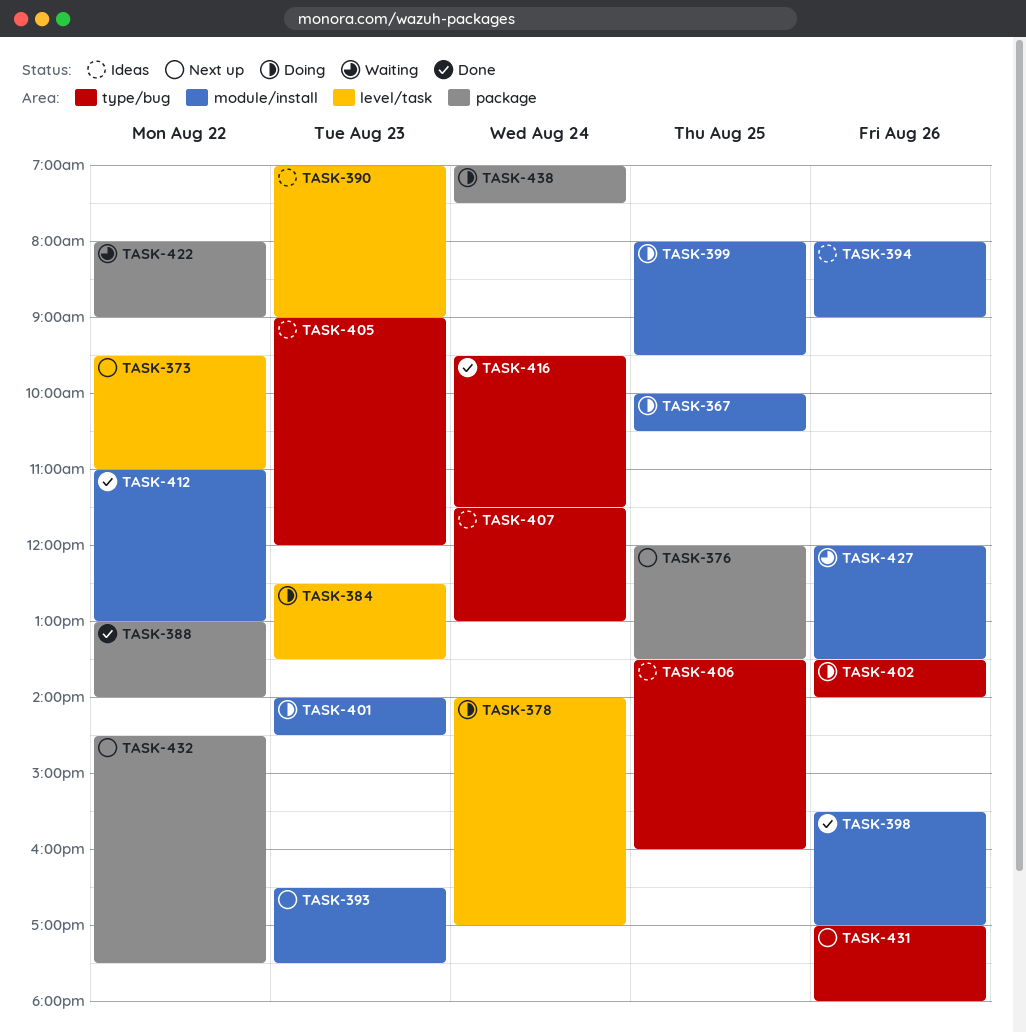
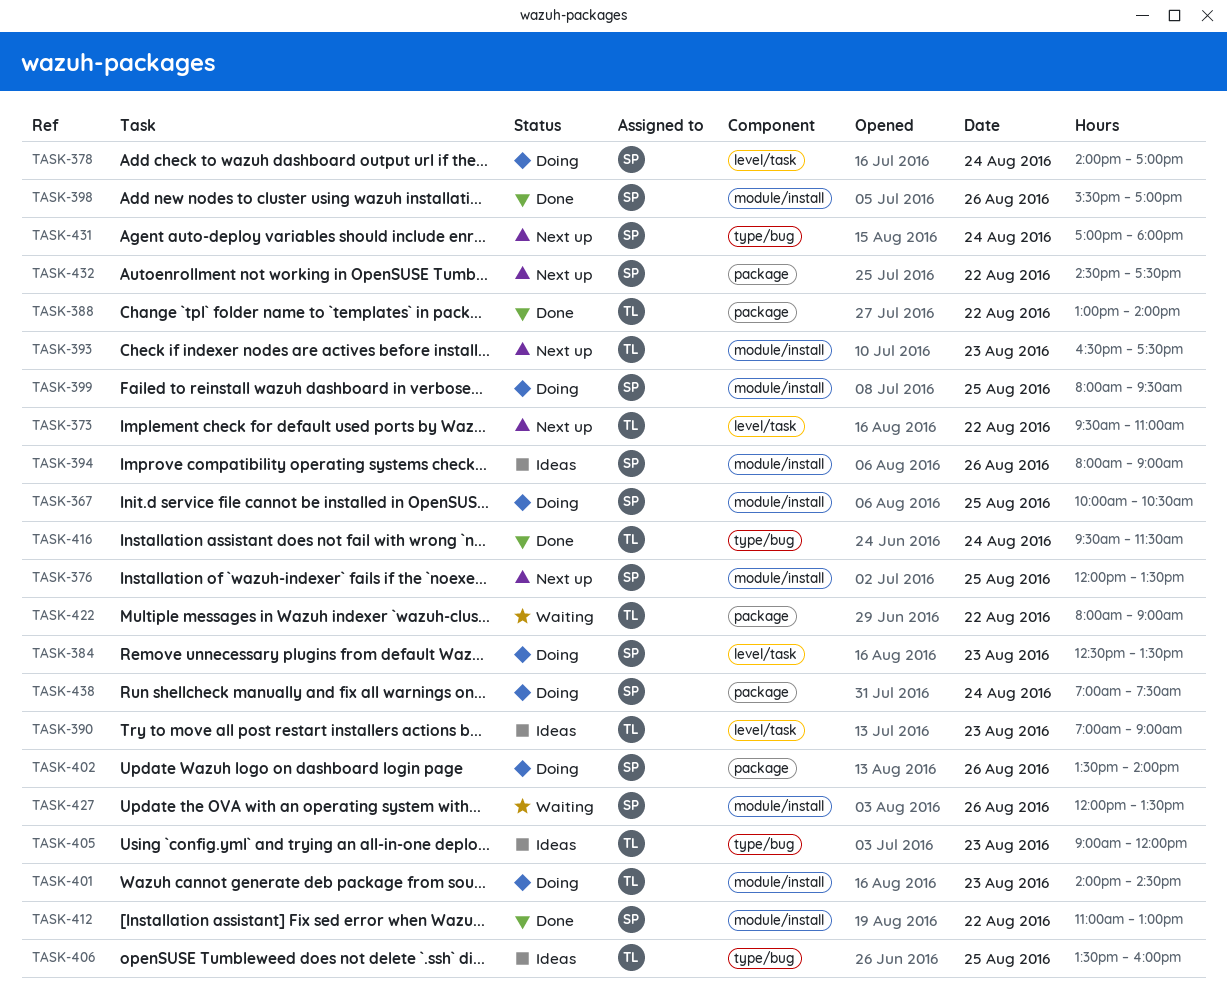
TASK-376, label: package -> module/install
TASK-402, label: type/bug -> package
TASK-407: present -> none
TASK-431, day: Aug 26 -> Aug 24

